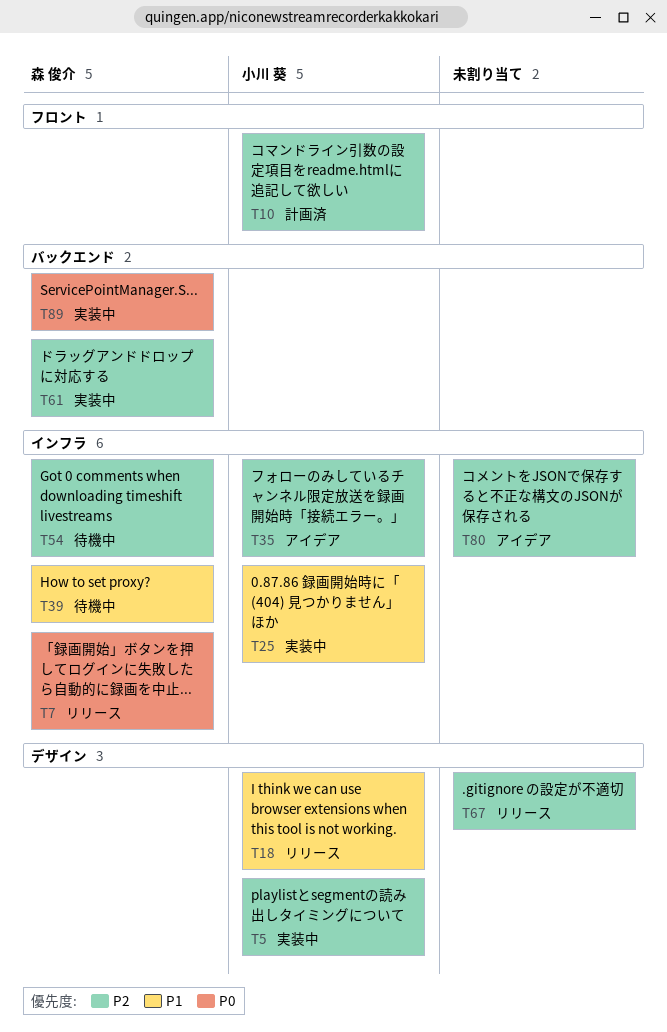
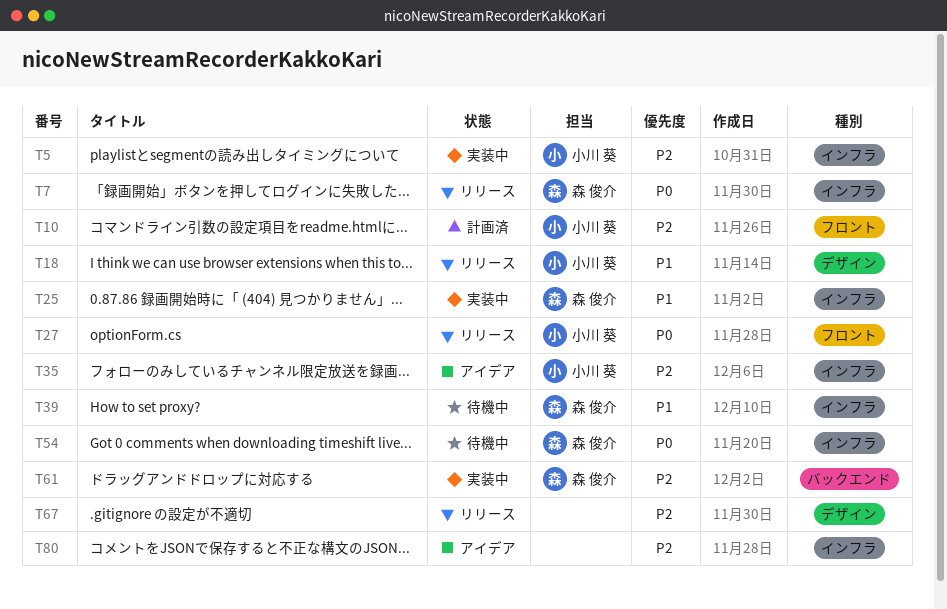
T5, label: デザイン -> インフラ
T25, owner: 小川 葵 -> 森 俊介
T27: none -> present
T54, priority: P2 -> P0
T89: present -> none

